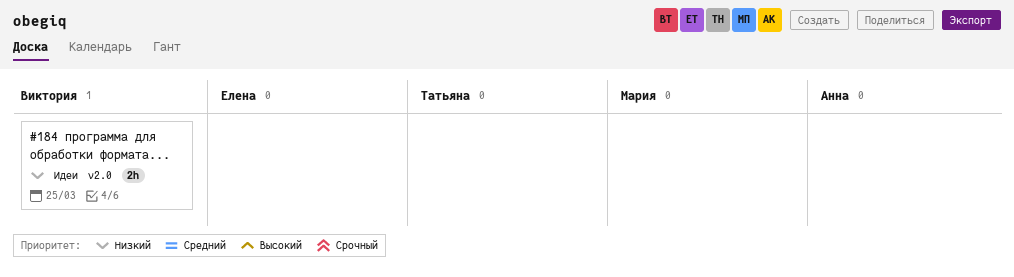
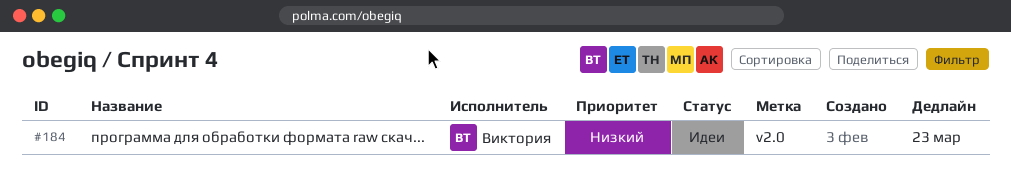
#184, due: Mar 25 -> Mar 23

